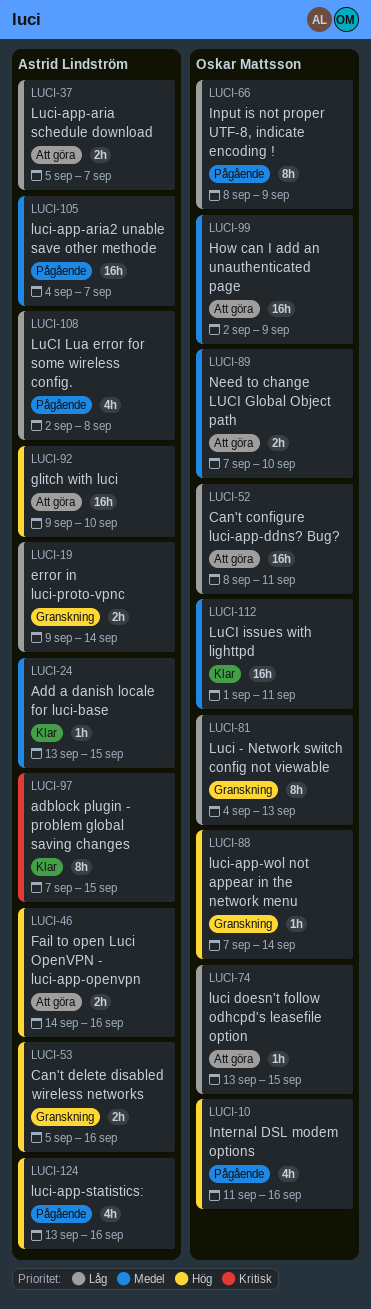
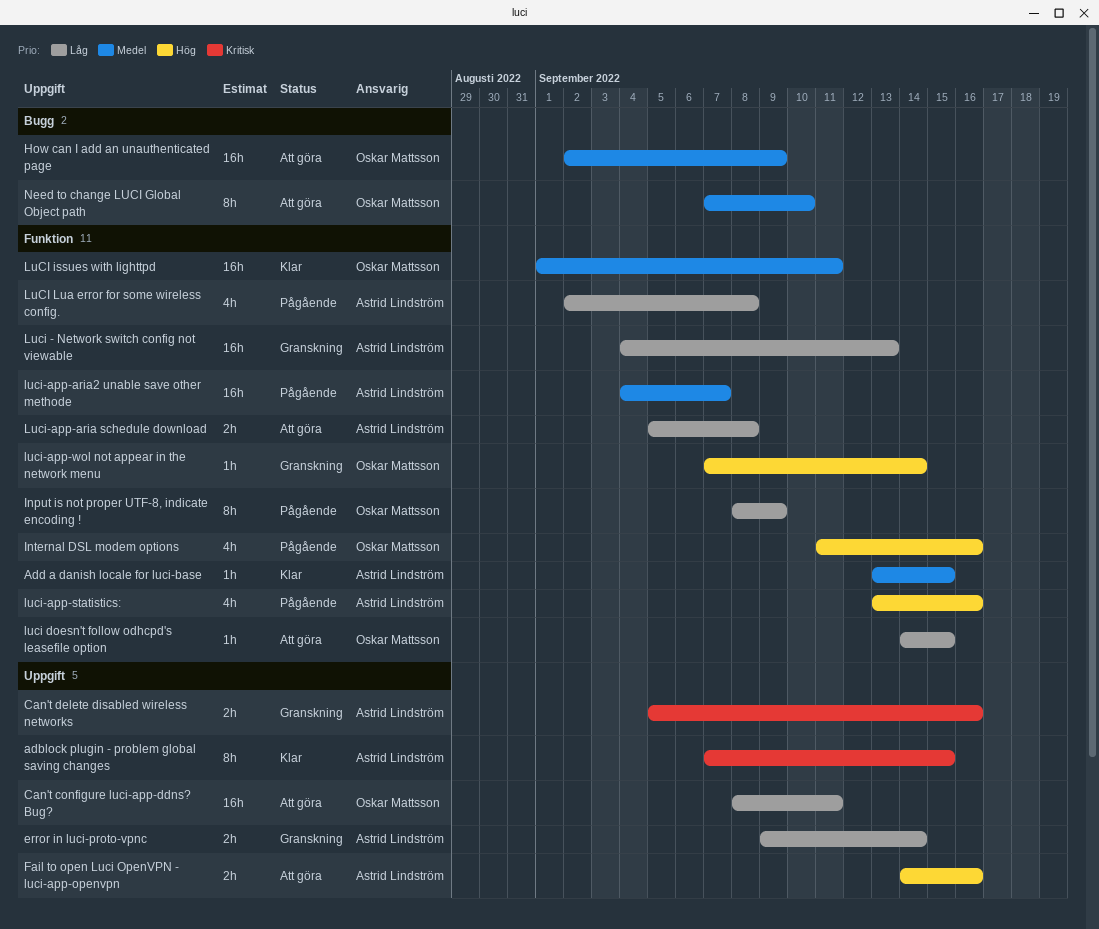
Can't delete disabled wireless networks, priority: Hög -> Kritisk
glitch with luci: present -> none
Luci - Network switch config not viewable, owner: Oskar Mattsson -> Astrid Lindström
Luci - Network switch config not viewable, estimate: 8h -> 16h
luci doesn't follow odhcpd's leasefile option, start: Sep 13 -> Sep 14
Luci-app-aria schedule download, due: Sep 7 -> Sep 8
Need to change LUCI Global Object path, estimate: 2h -> 8h

